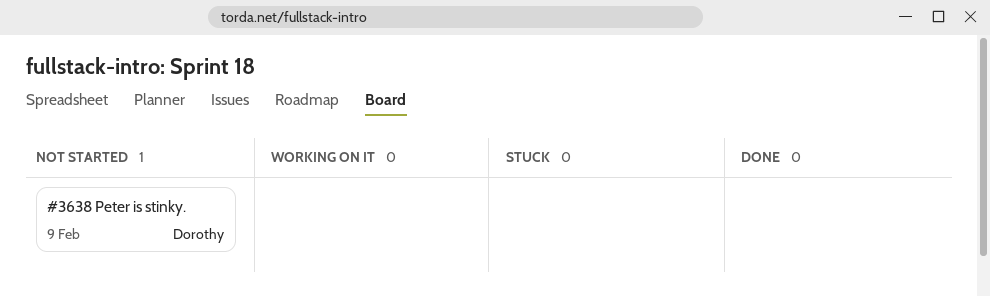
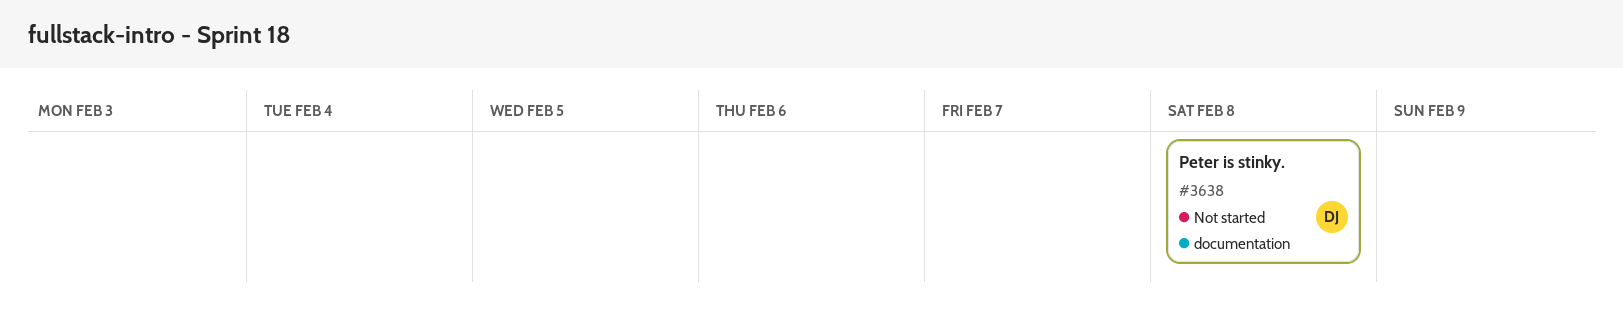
#3638, due: Feb 9 -> Feb 8

